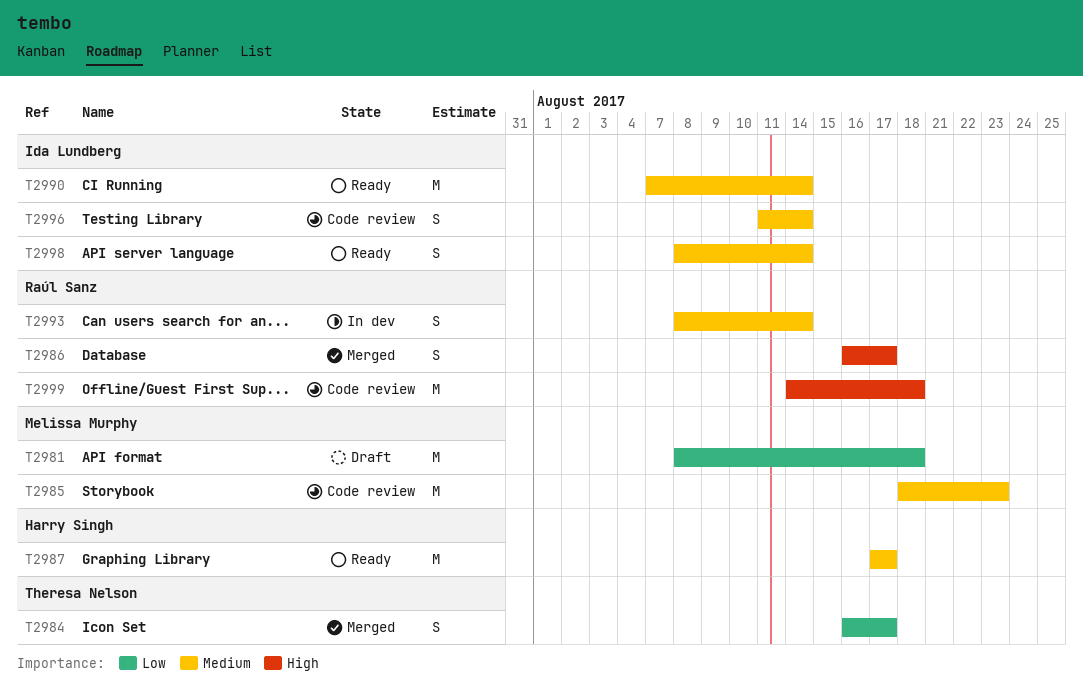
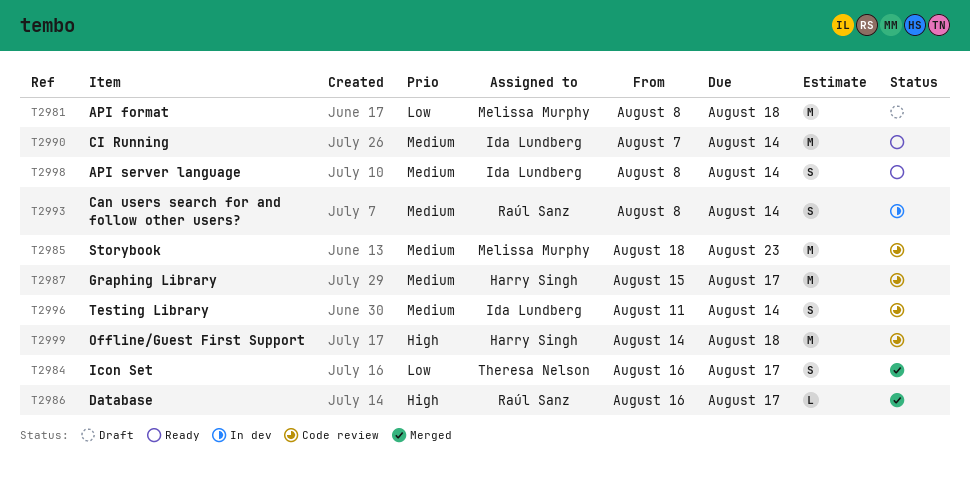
T2986, estimate: S -> L
T2987, status: Ready -> Code review
T2987, start: Aug 17 -> Aug 15
T2999, owner: Raúl Sanz -> Harry Singh

